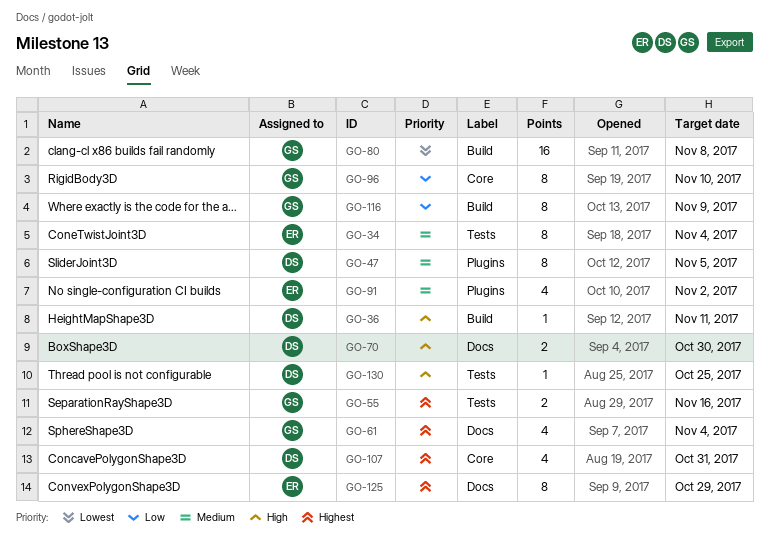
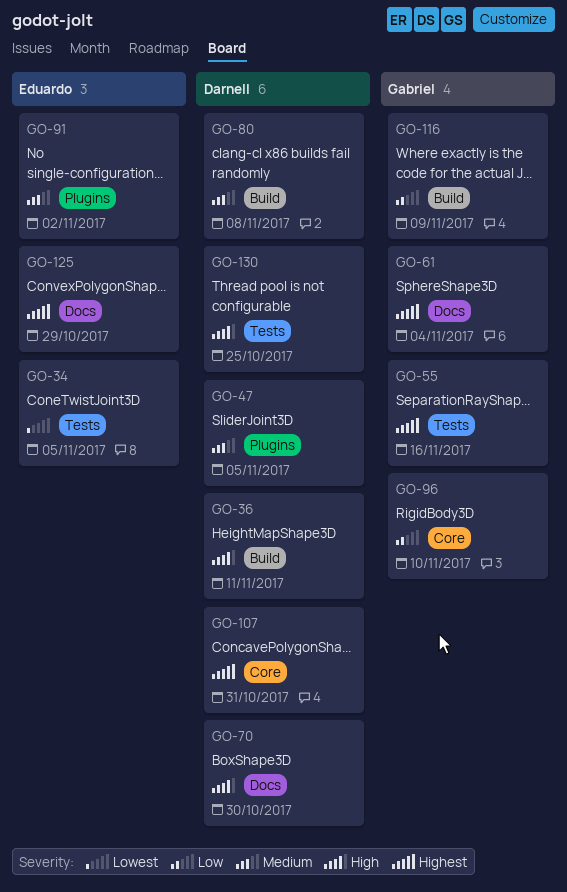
GO-34, priority: Medium -> Lowest
GO-34, due: Nov 4 -> Nov 5
GO-80, owner: Gabriel -> Darnell
GO-80, priority: Lowest -> Medium

